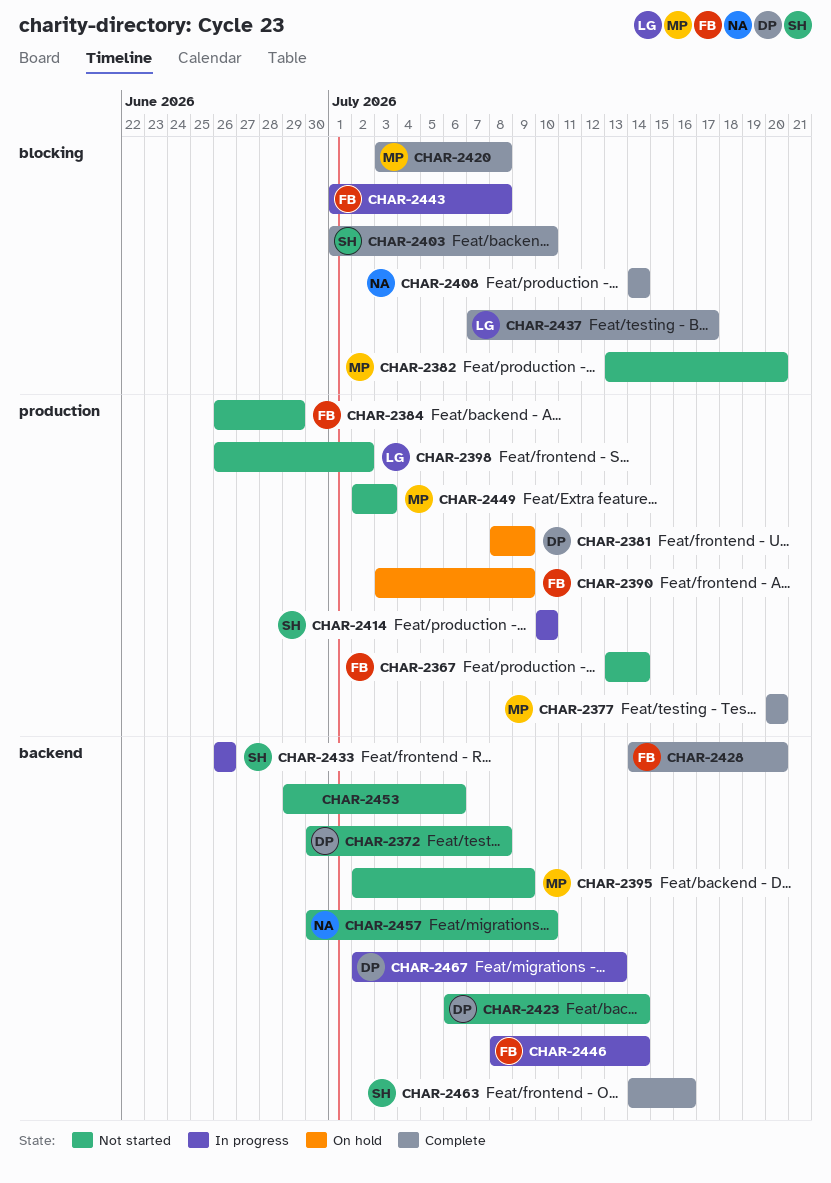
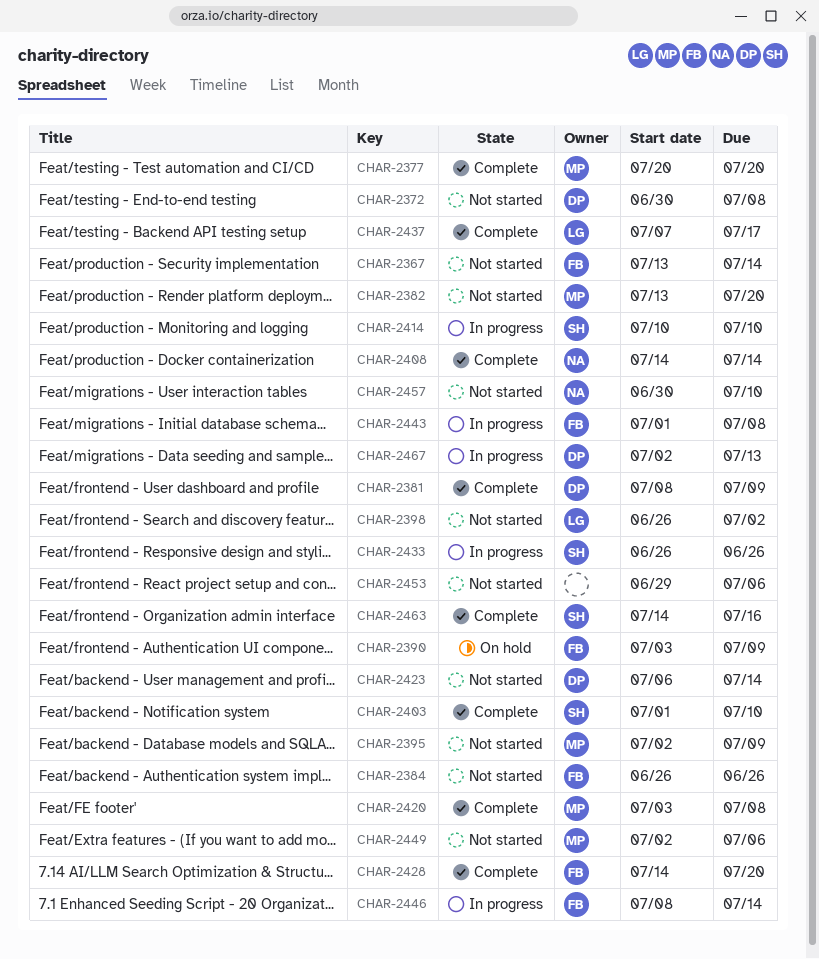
CHAR-2381, status: On hold -> Complete
CHAR-2384, due: Jun 29 -> Jun 26
CHAR-2449, due: Jul 3 -> Jul 6

